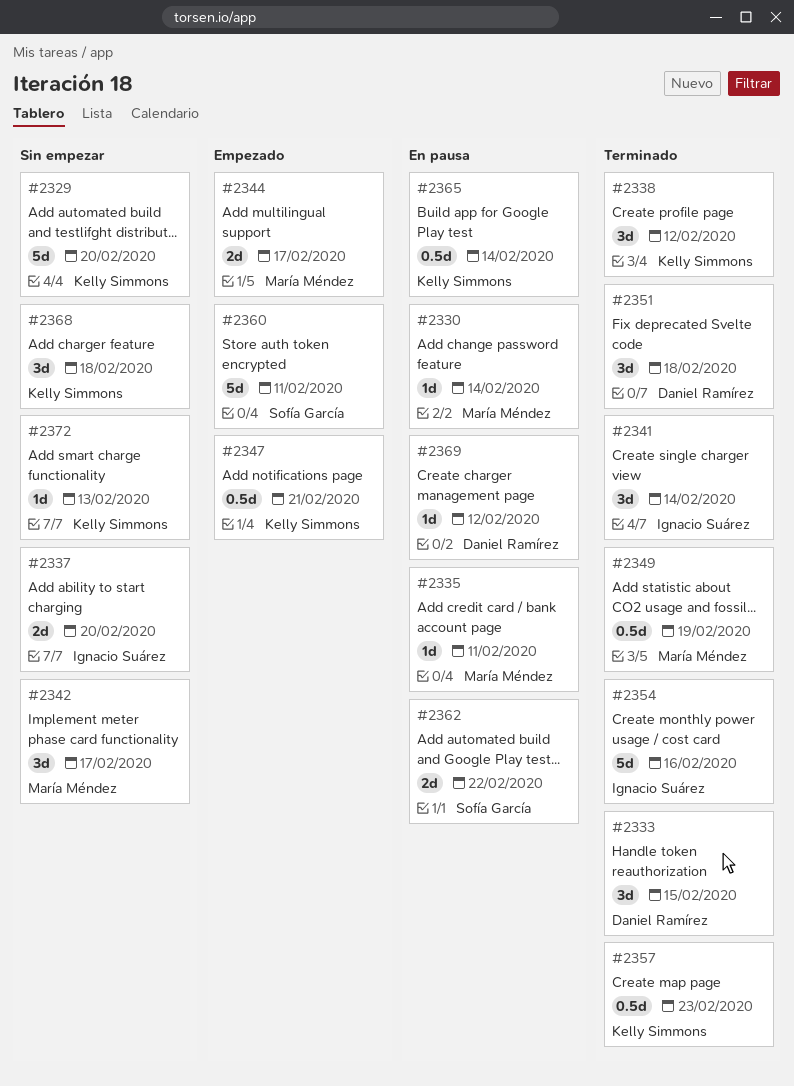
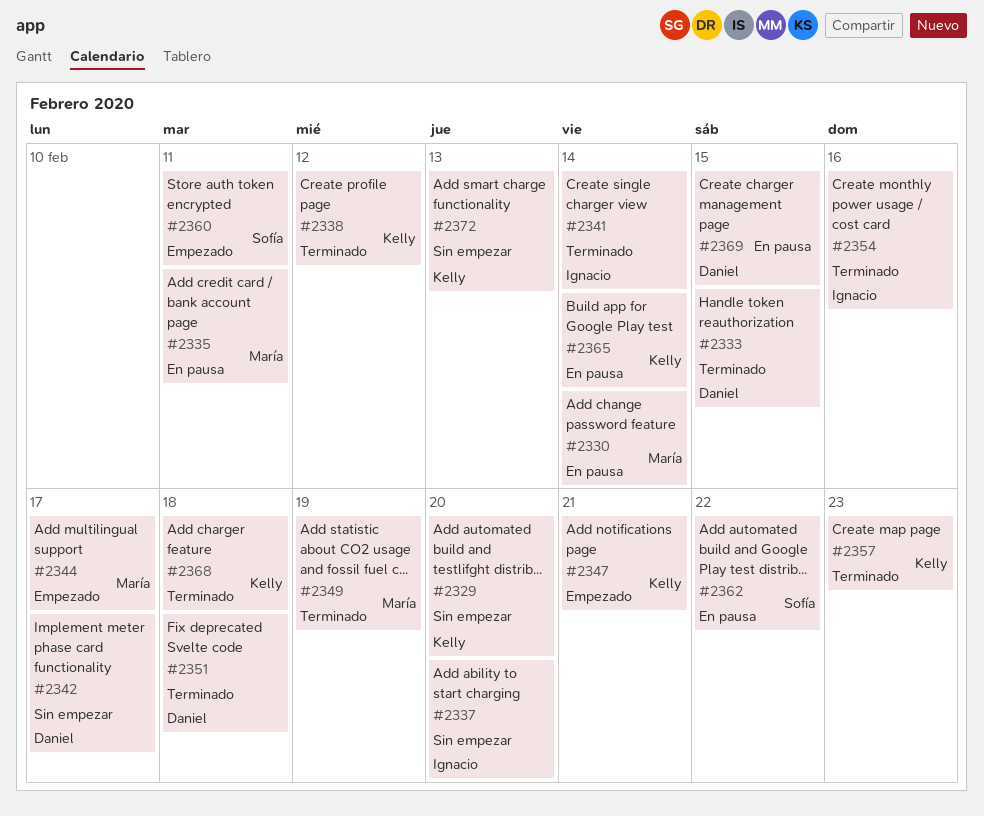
#2342, owner: María Méndez -> Daniel Ramírez
#2368, status: Sin empezar -> Terminado
#2369, due: Feb 12 -> Feb 15

